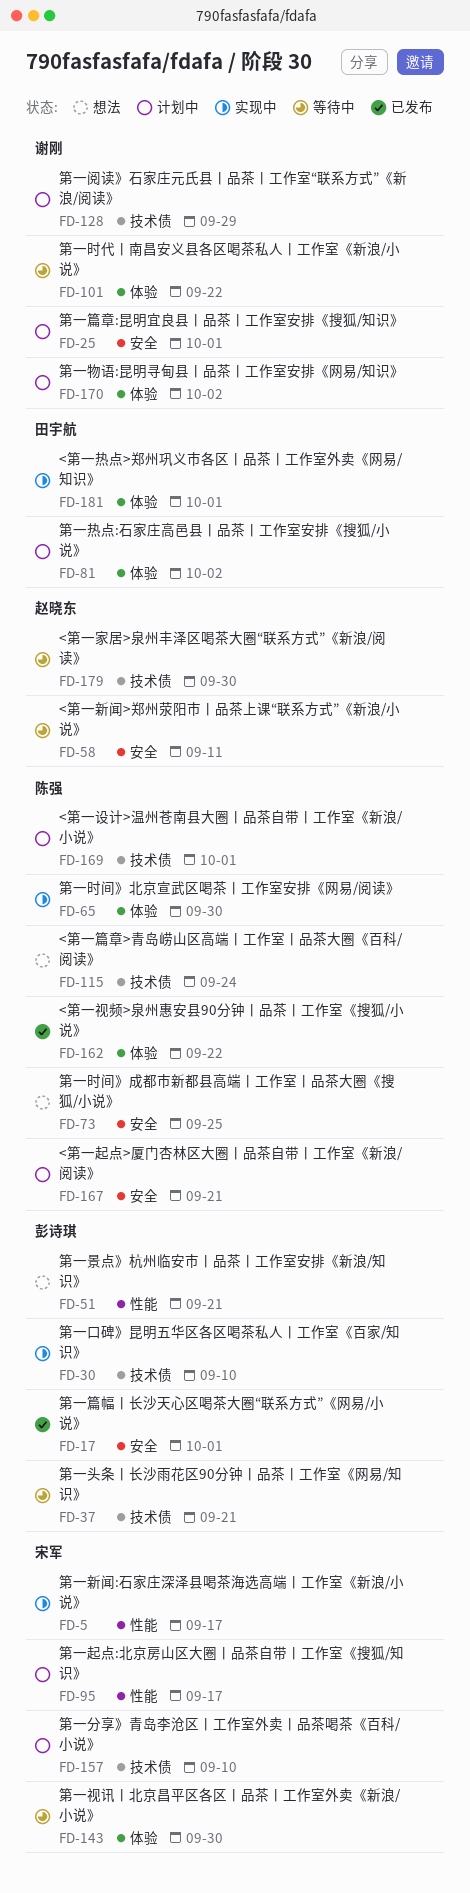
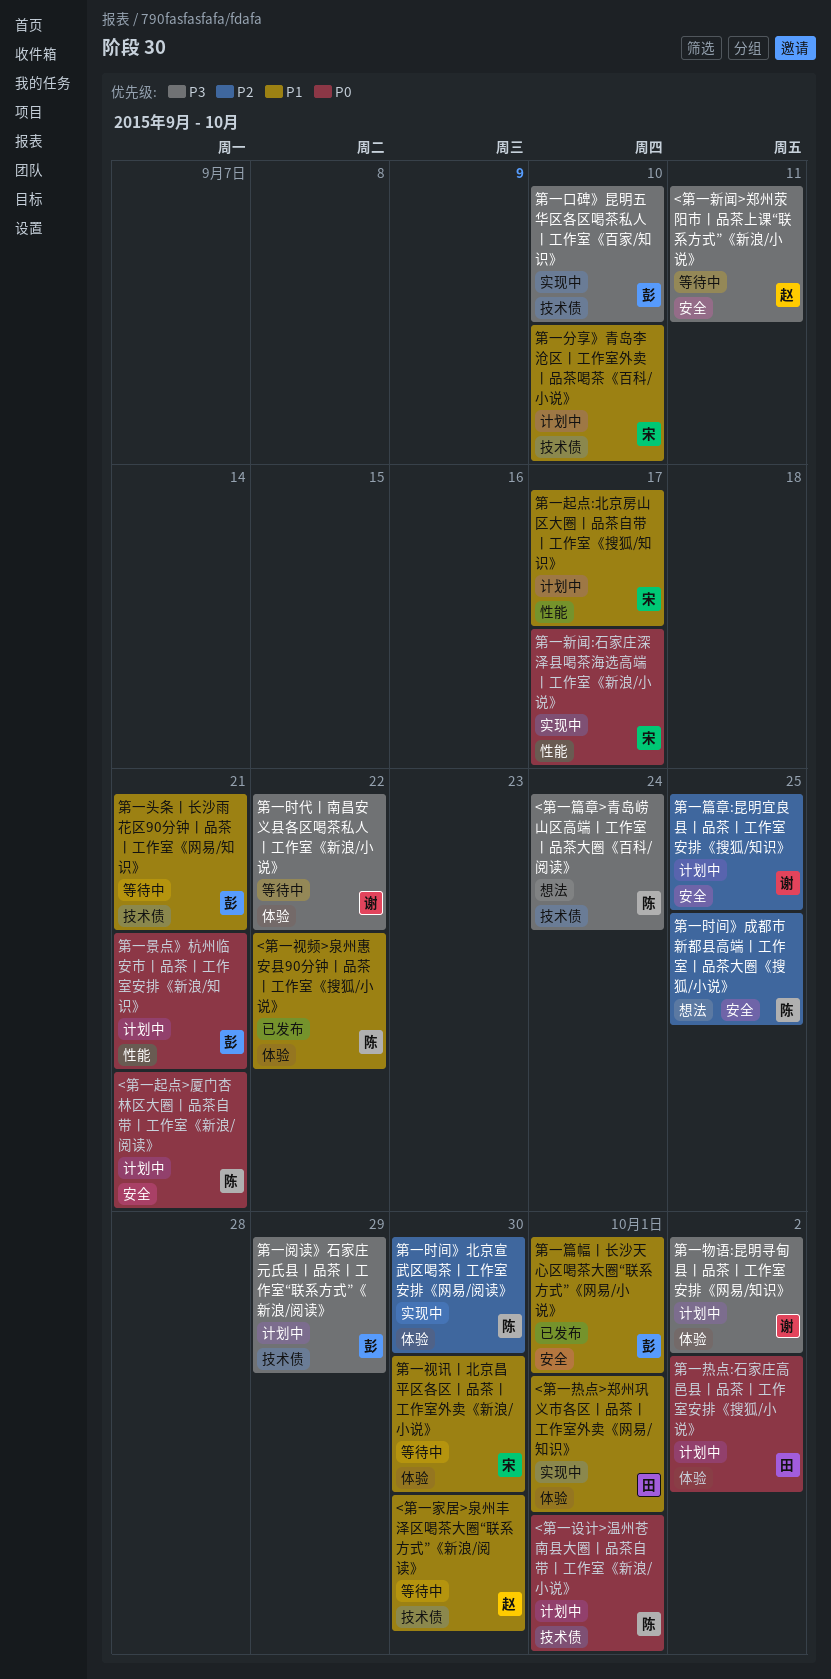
第一景点》杭州临安市丨品茶丨工作室安排《新浪/知识》, status: 想法 -> 计划中
第一篇章:昆明宜良县丨品茶丨工作室安排《搜狐/知识》, due: Oct 1 -> Sep 25
第一阅读》石家庄元氏县丨品茶丨工作室“联系方式”《新浪/阅读》, owner: 谢刚 -> 彭诗琪

